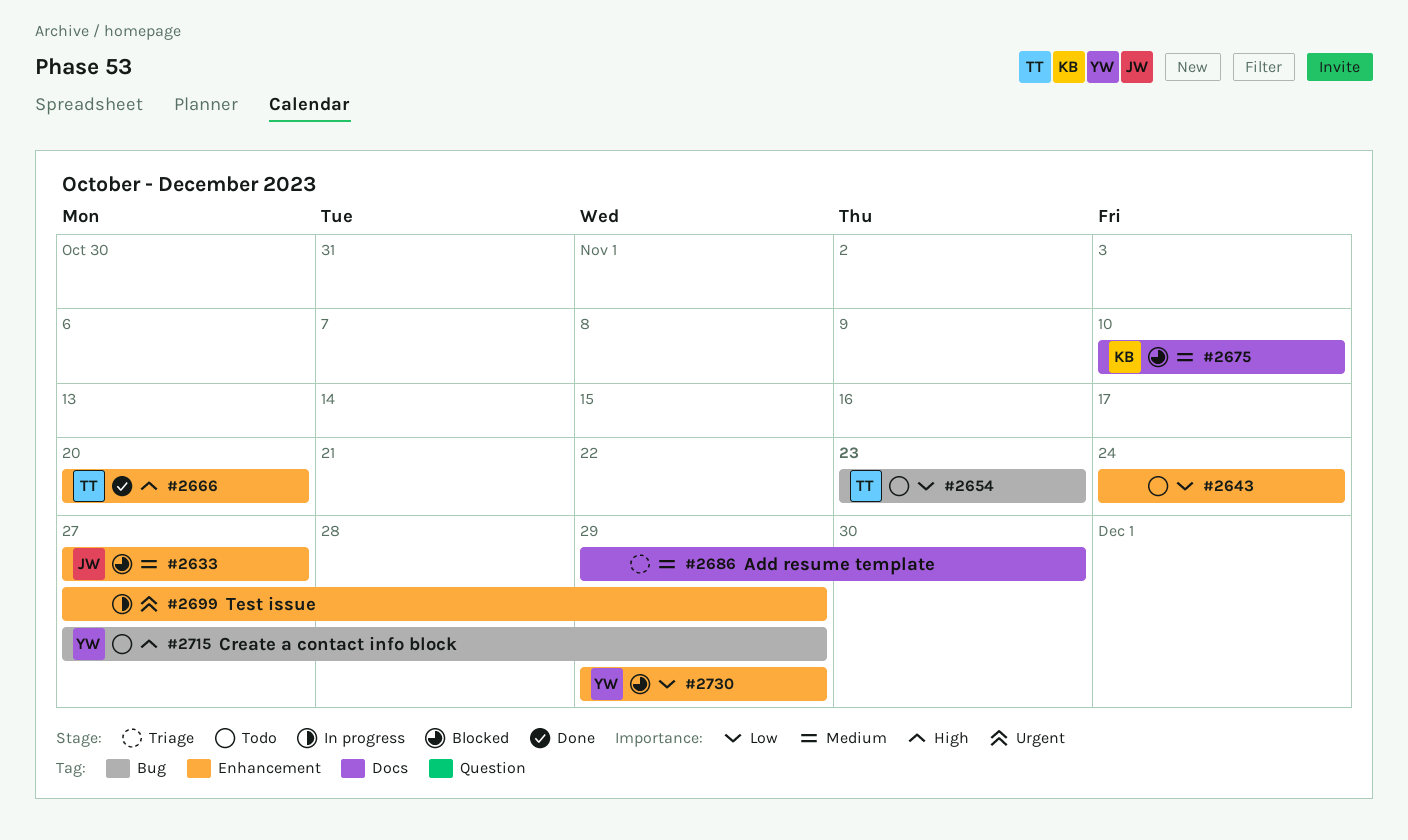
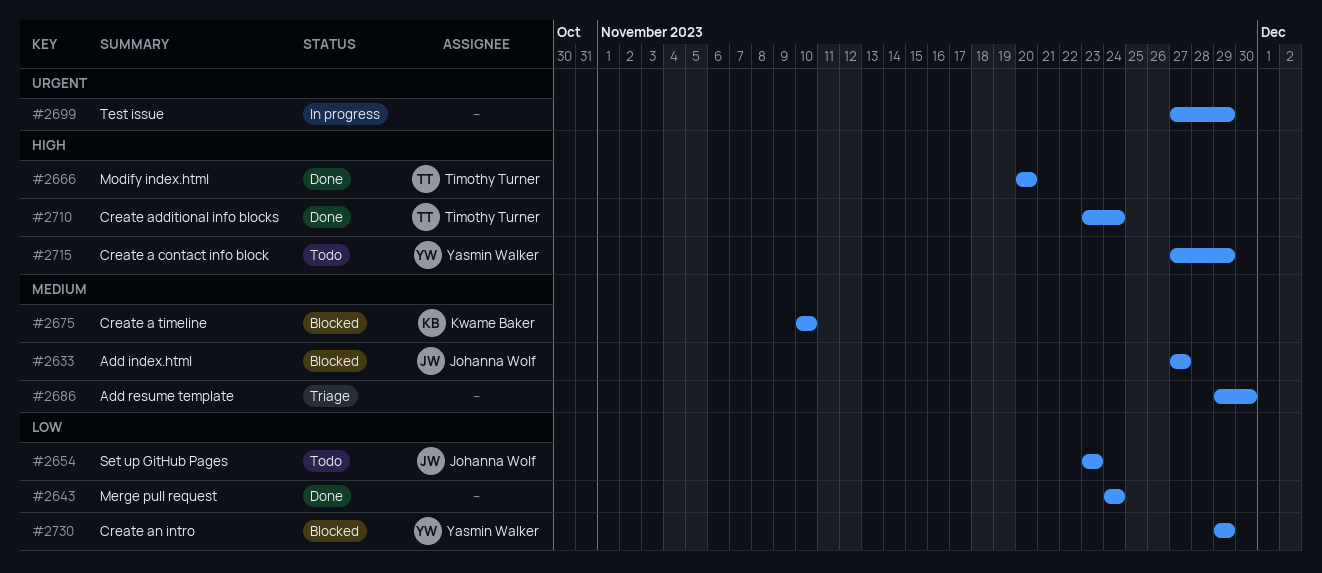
#2643, status: Todo -> Done
#2654, owner: Timothy Turner -> Johanna Wolf
#2710: none -> present

